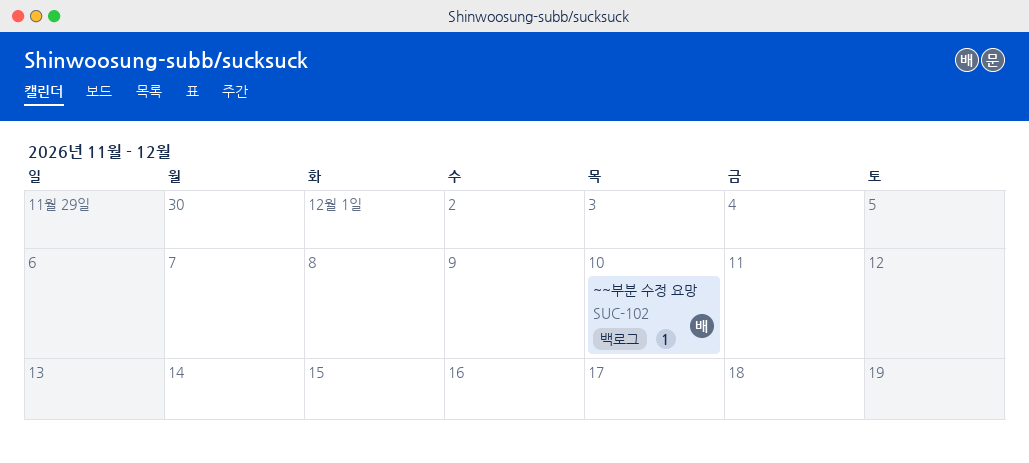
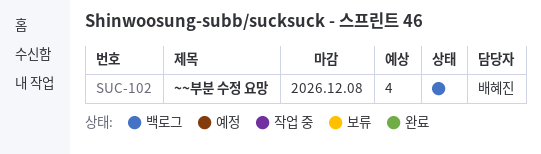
SUC-102, estimate: 1 -> 4
SUC-102, due: Dec 10 -> Dec 8

